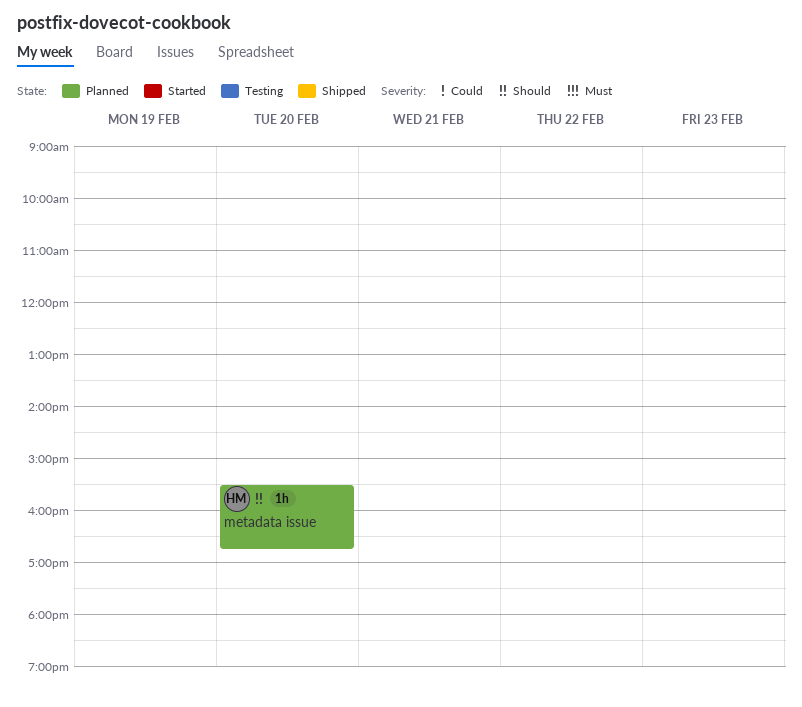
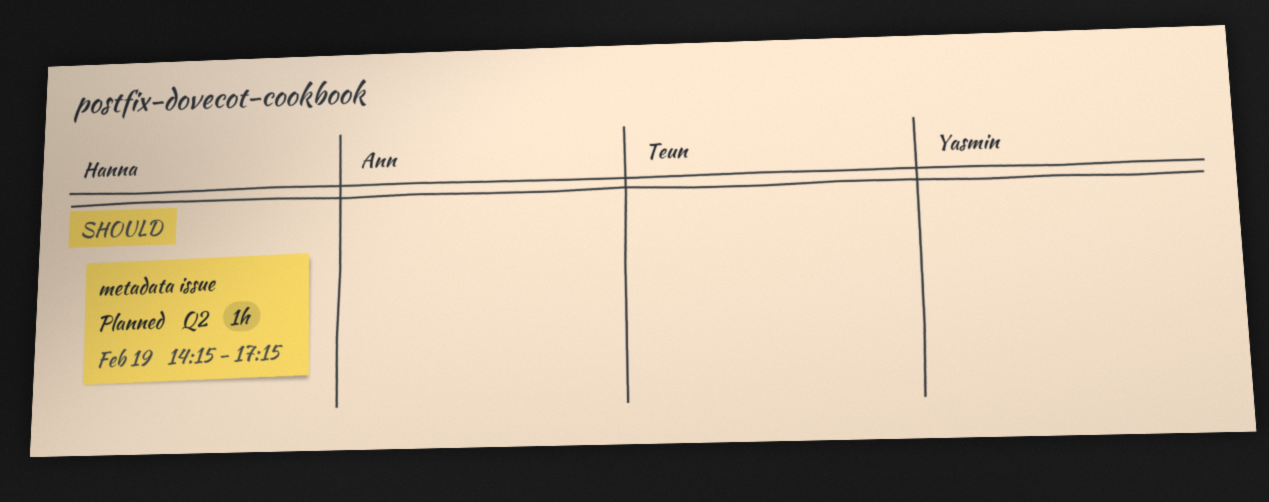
metadata issue, day: Feb 20 -> Feb 19
metadata issue, begins: 15:30 -> 14:15
metadata issue, ends: 16:45 -> 17:15

